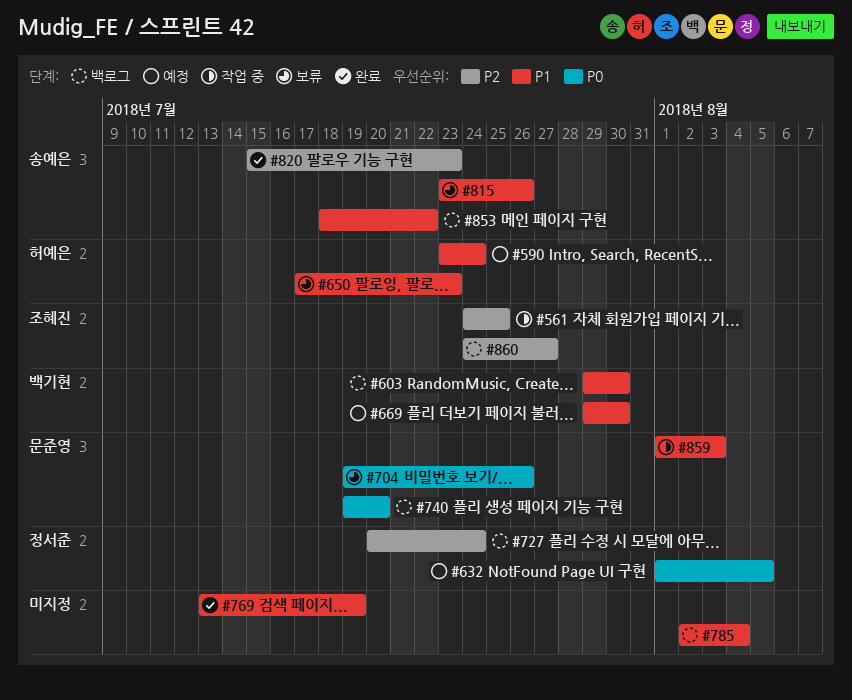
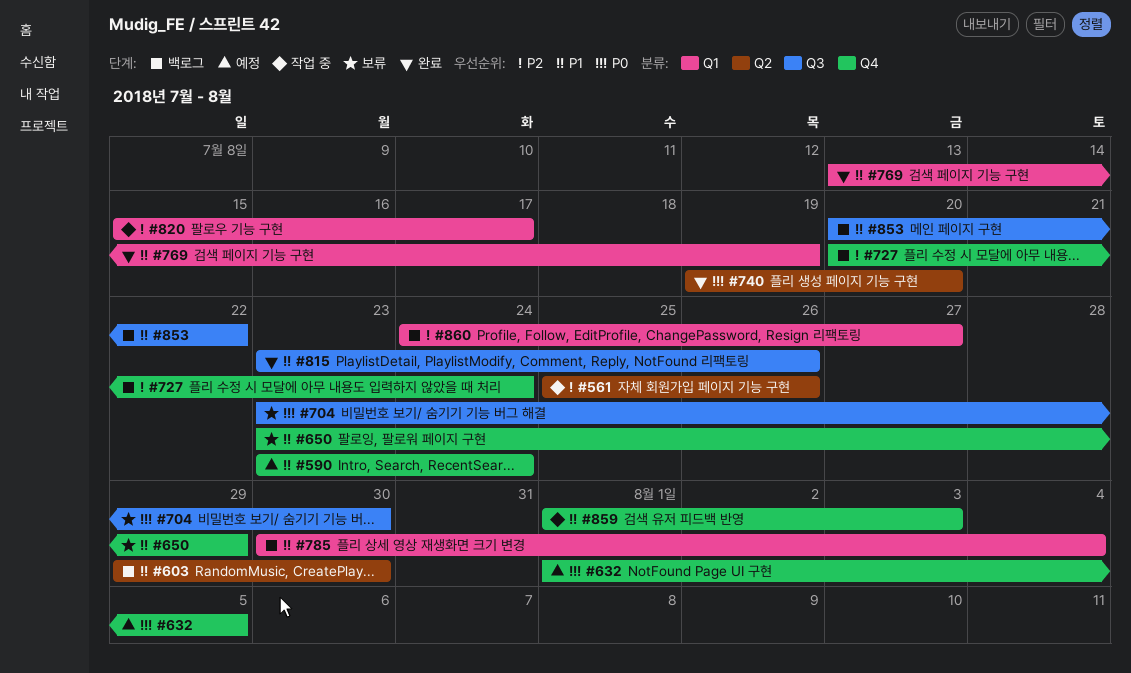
#561, start: Jul 24 -> Jul 25
#561, due: Jul 25 -> Jul 26
#650, start: Jul 17 -> Jul 23
#650, due: Jul 23 -> Jul 29
#669: present -> none
#704, start: Jul 19 -> Jul 23
#704, due: Jul 26 -> Jul 30
#740, status: 백로그 -> 완료
#785, start: Aug 2 -> Jul 30
#815, status: 보류 -> 완료
#820, status: 완료 -> 작업 중
#820, due: Jul 23 -> Jul 17
#853, start: Jul 18 -> Jul 20

